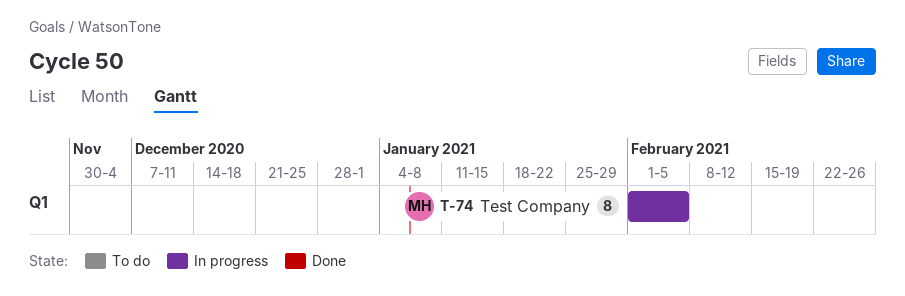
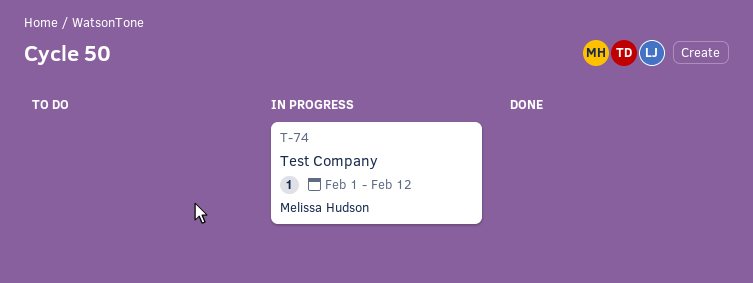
T-74, estimate: 8 -> 1
T-74, due: Feb 5 -> Feb 12

